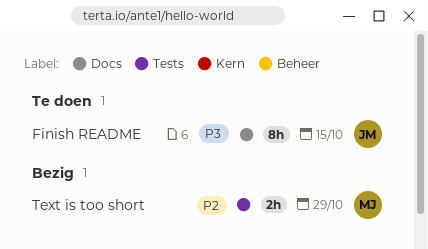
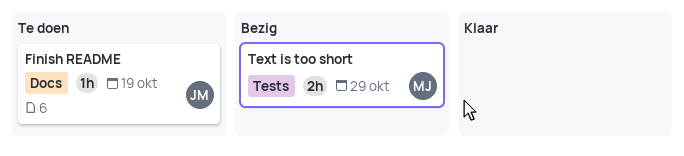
Finish README, estimate: 8h -> 1h
Finish README, due: Oct 15 -> Oct 19

